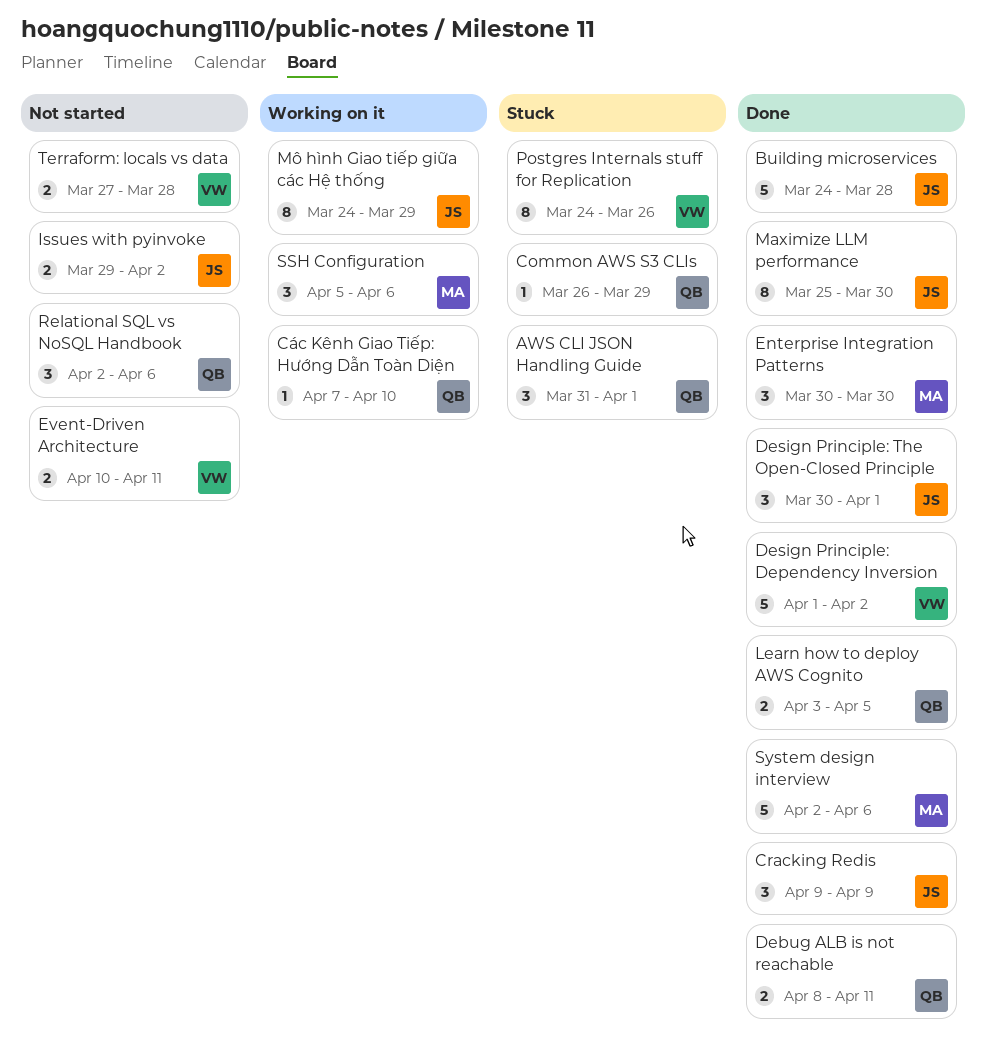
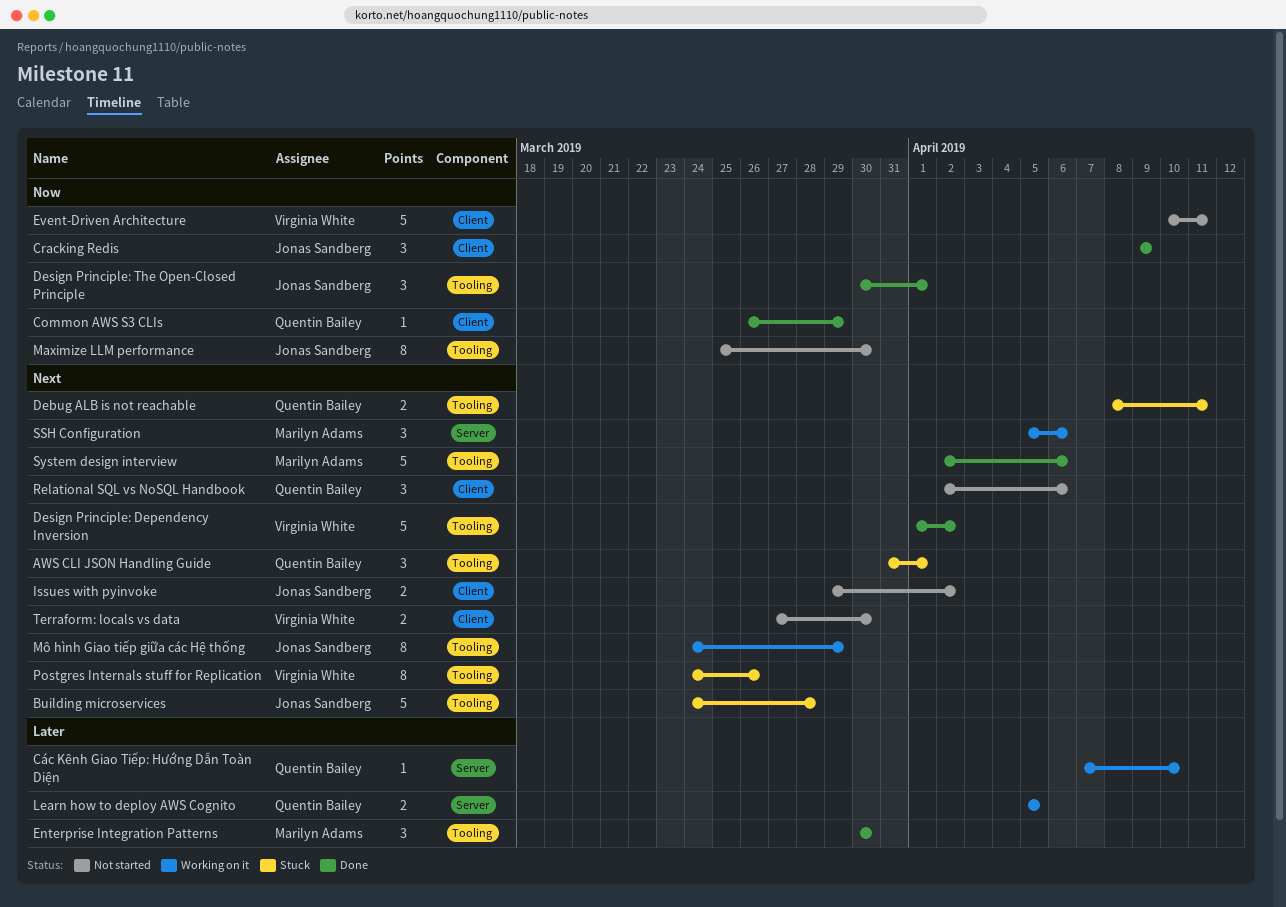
Building microservices, status: Done -> Stuck
Common AWS S3 CLIs, status: Stuck -> Done
Debug ALB is not reachable, status: Done -> Stuck
Event-Driven Architecture, estimate: 2 -> 5
Learn how to deploy AWS Cognito, status: Done -> Working on it
Learn how to deploy AWS Cognito, start: Apr 3 -> Apr 5
Maximize LLM performance, status: Done -> Not started
Terraform: locals vs data, due: Mar 28 -> Mar 30

